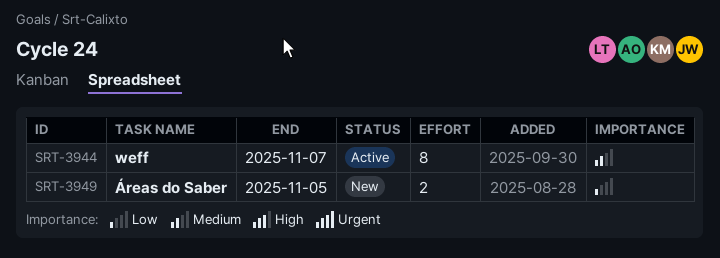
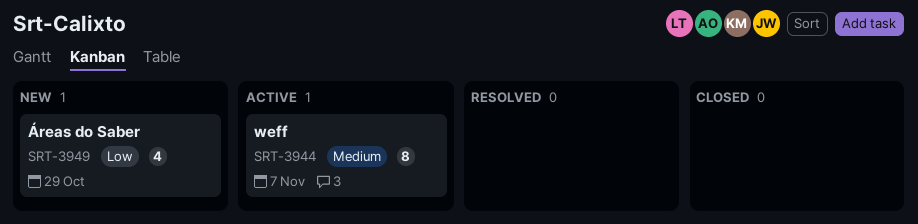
SRT-3949, estimate: 2 -> 4
SRT-3949, due: Nov 5 -> Oct 29

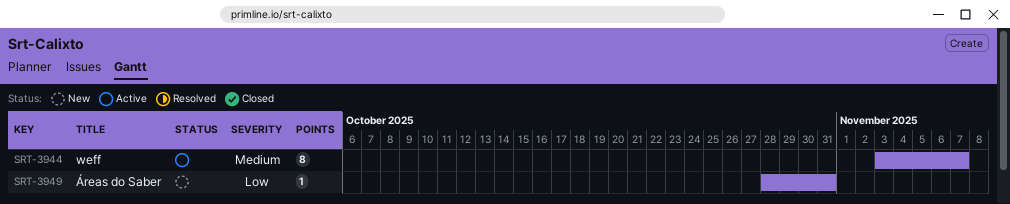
SRT-3949, estimate: 4 -> 1
SRT-3949, due: Oct 29 -> Oct 31

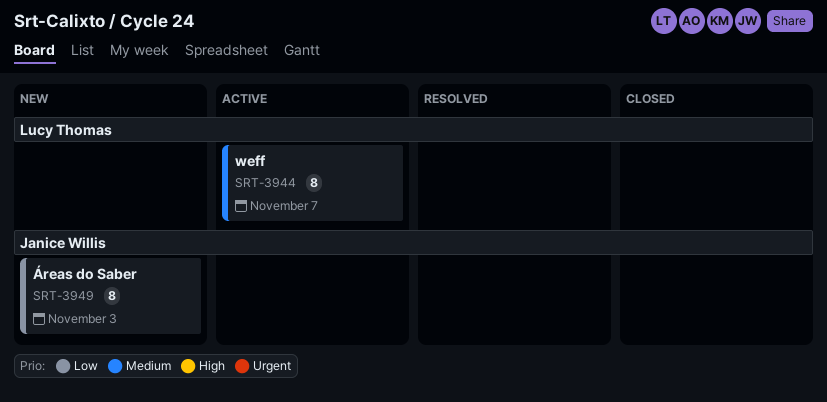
SRT-3949, estimate: 1 -> 8
SRT-3949, due: Oct 31 -> Nov 3

